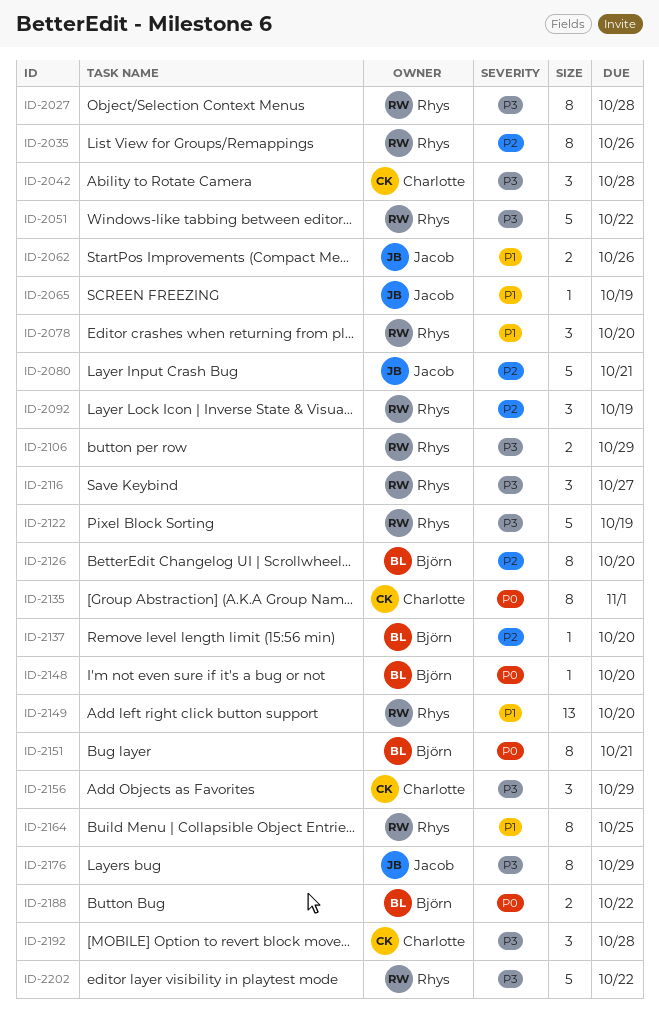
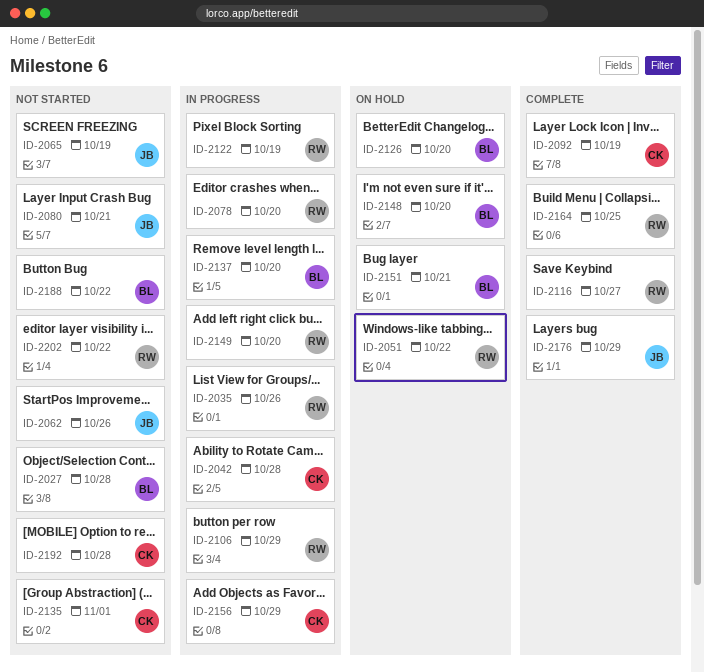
ID-2027, owner: Rhys -> Björn
ID-2092, owner: Rhys -> Charlotte

